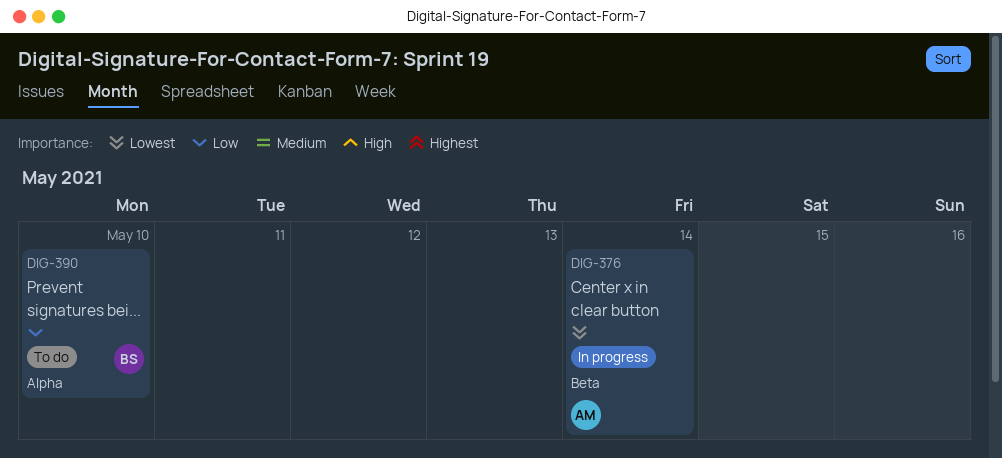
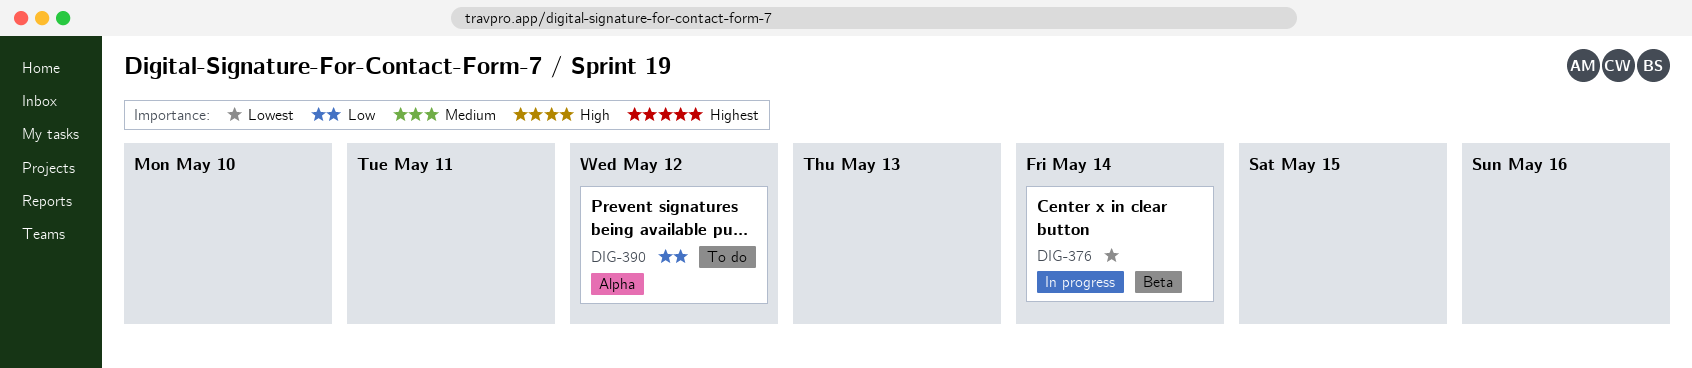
DIG-390, due: May 10 -> May 12

